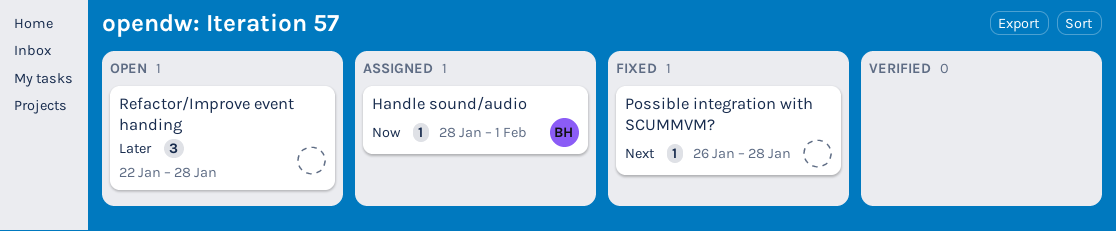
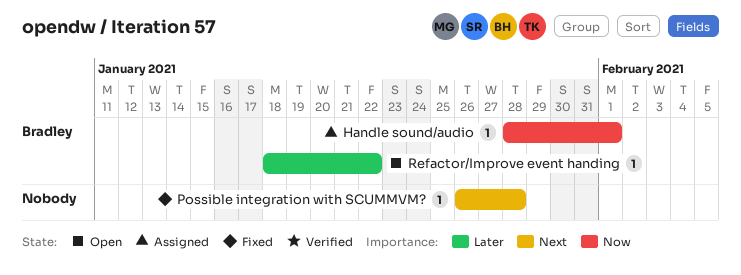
Refactor/Improve event handing, owner: none -> Bradley
Refactor/Improve event handing, estimate: 3 -> 1
Refactor/Improve event handing, start: Jan 22 -> Jan 18
Refactor/Improve event handing, due: Jan 28 -> Jan 22

